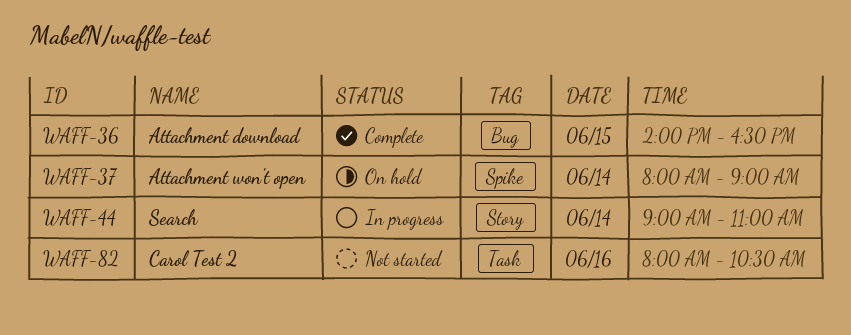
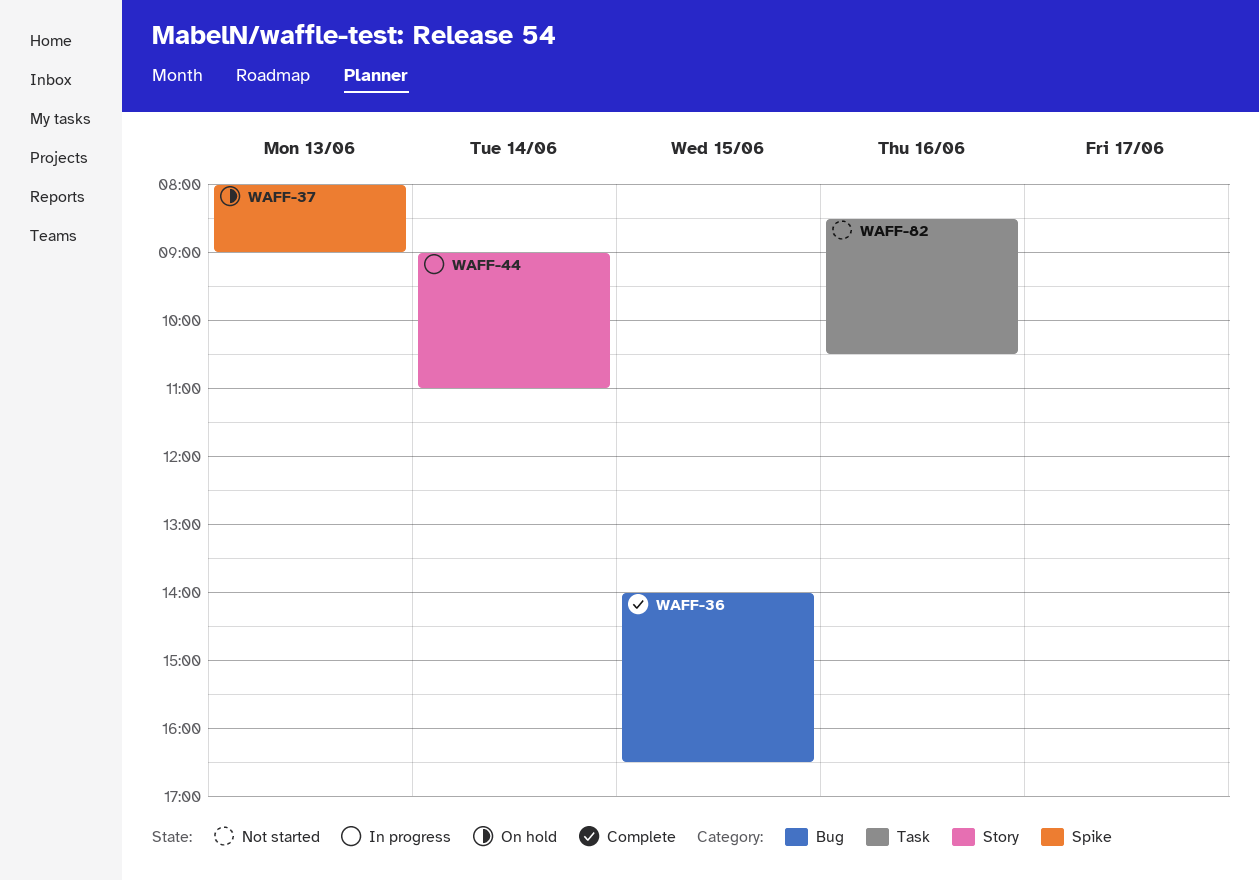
WAFF-37, day: Jun 14 -> Jun 13
WAFF-82, begins: 08:00 -> 08:30

